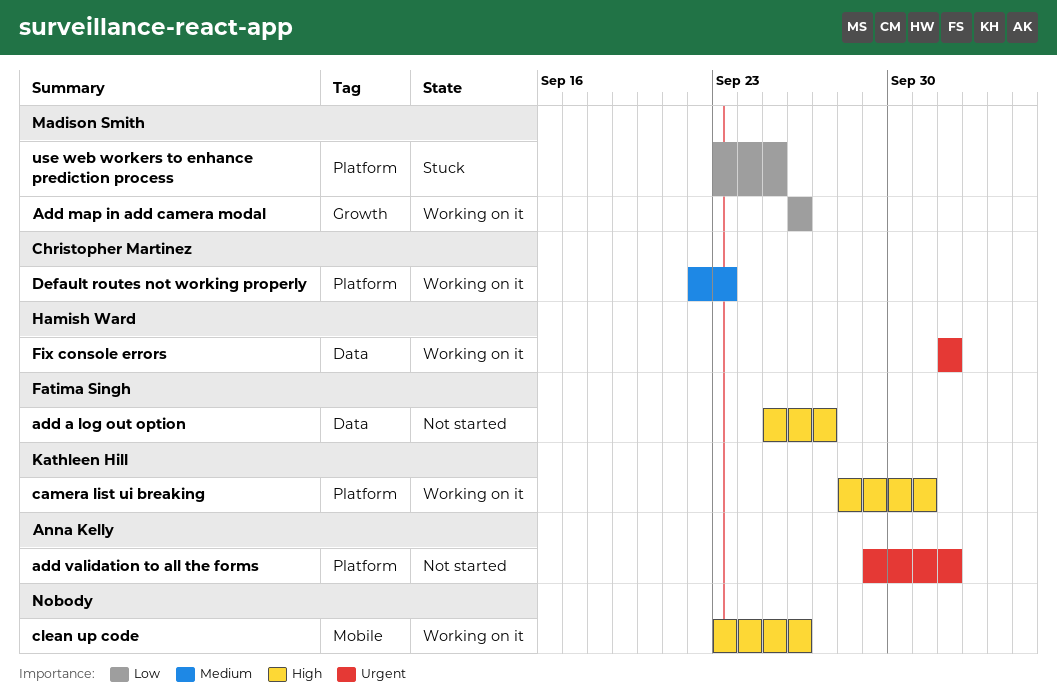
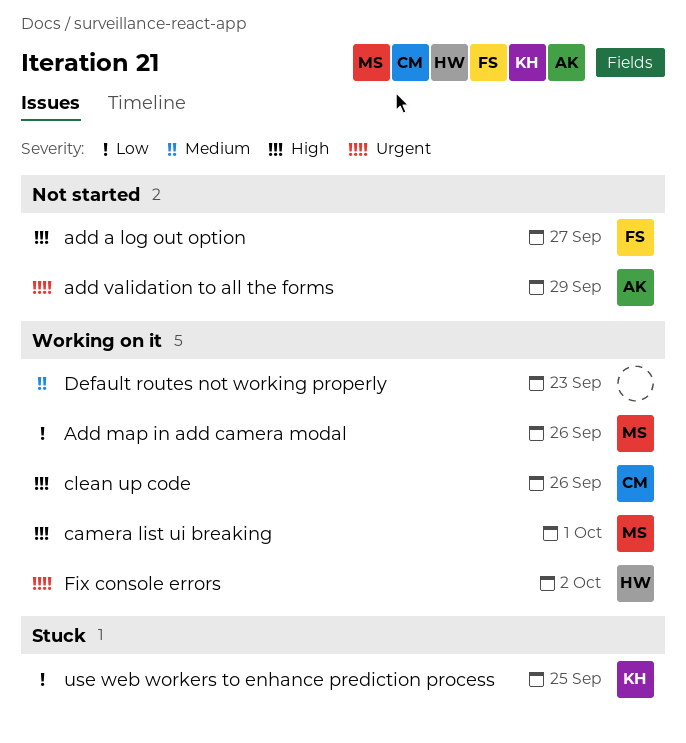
add validation to all the forms, due: Oct 2 -> Sep 29
camera list ui breaking, owner: Kathleen Hill -> Madison Smith
clean up code, owner: none -> Christopher Martinez
Default routes not working properly, owner: Christopher Martinez -> none
use web workers to enhance prediction process, owner: Madison Smith -> Kathleen Hill

